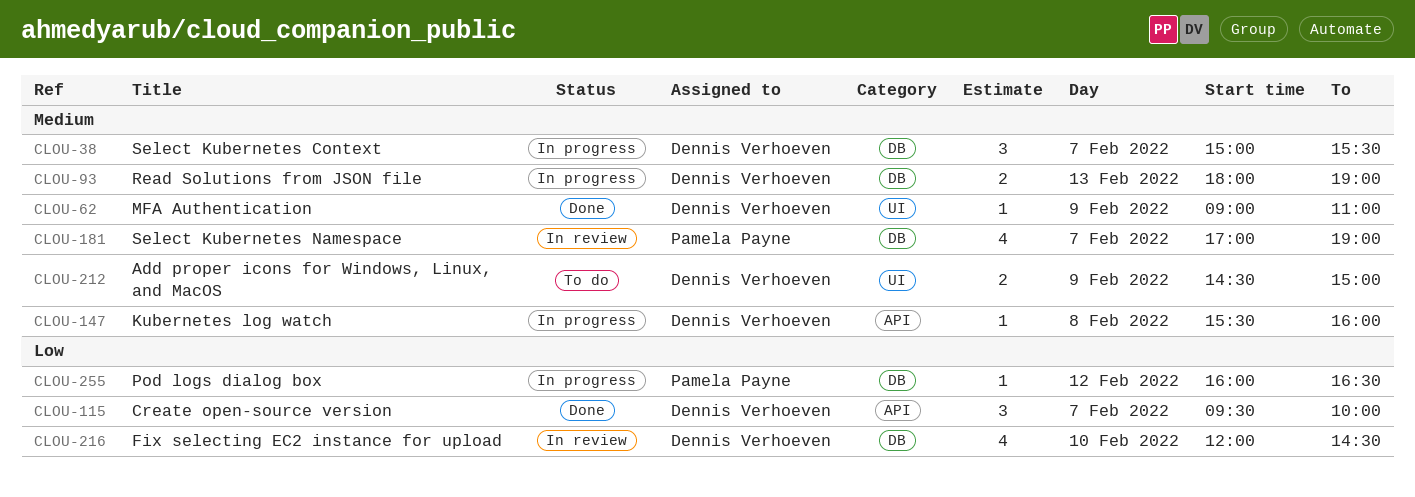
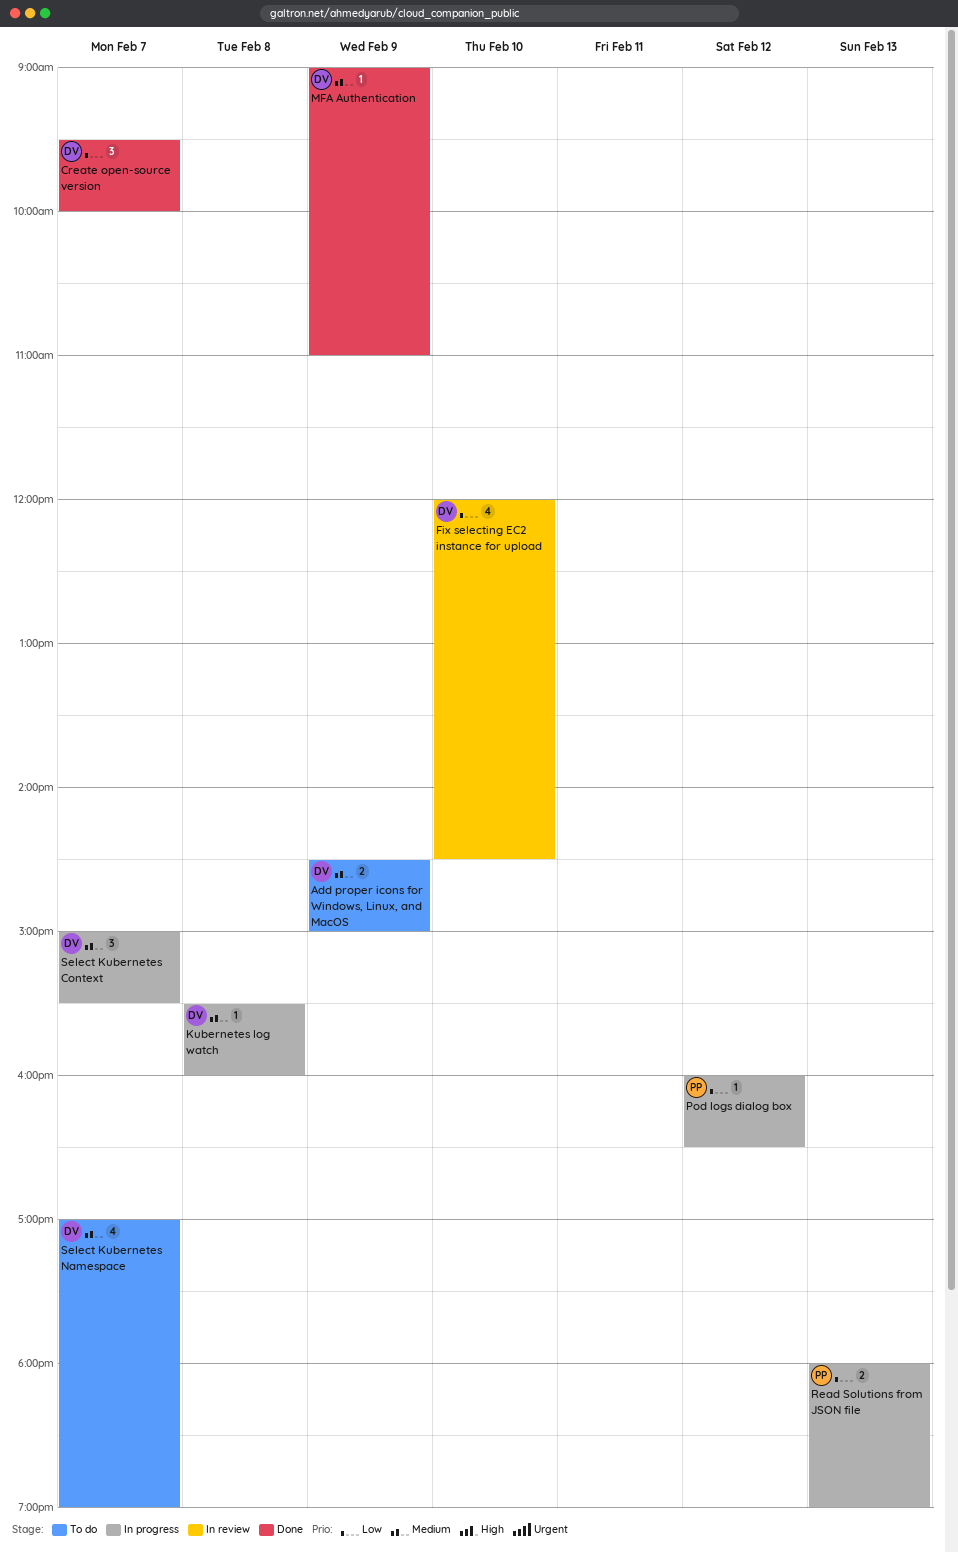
Read Solutions from JSON file, owner: Dennis Verhoeven -> Pamela Payne
Read Solutions from JSON file, priority: Medium -> Low
Select Kubernetes Namespace, status: In review -> To do
Select Kubernetes Namespace, owner: Pamela Payne -> Dennis Verhoeven

